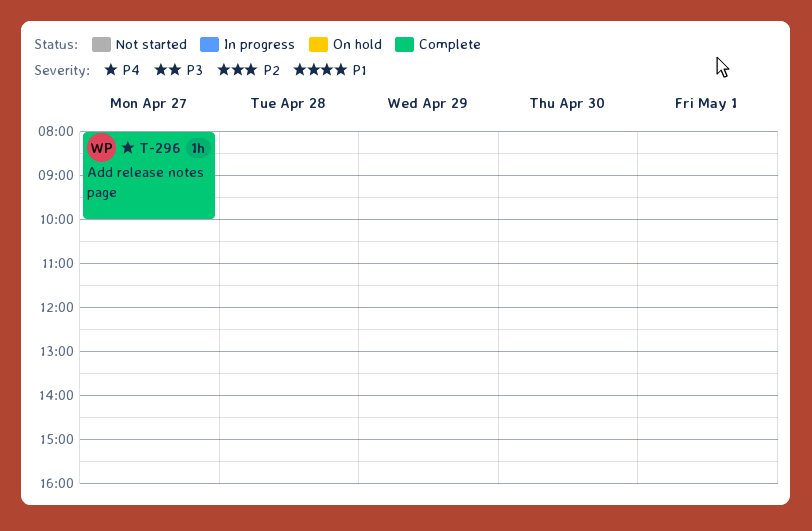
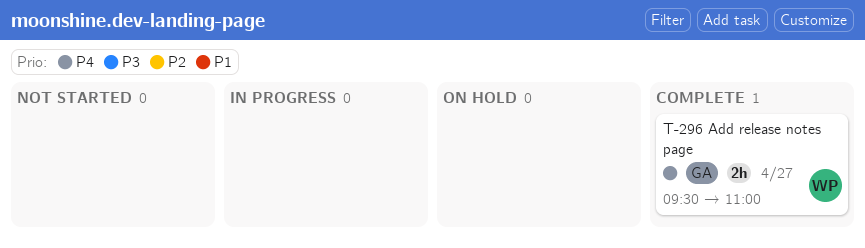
T-296, estimate: 1h -> 2h
T-296, begins: 08:00 -> 09:30
T-296, ends: 10:00 -> 11:00

